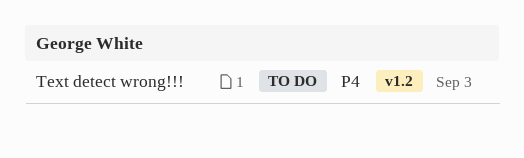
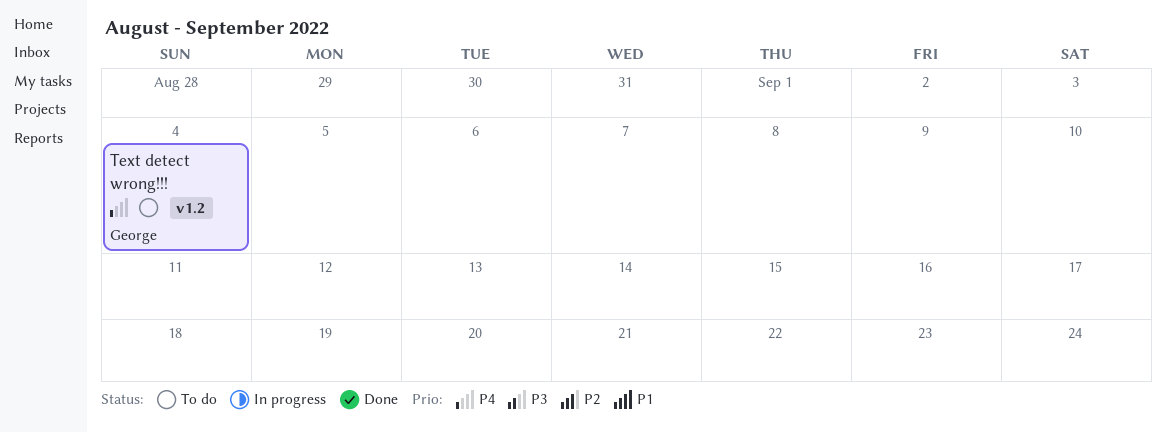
Text detect wrong!!!, due: Sep 3 -> Sep 4

